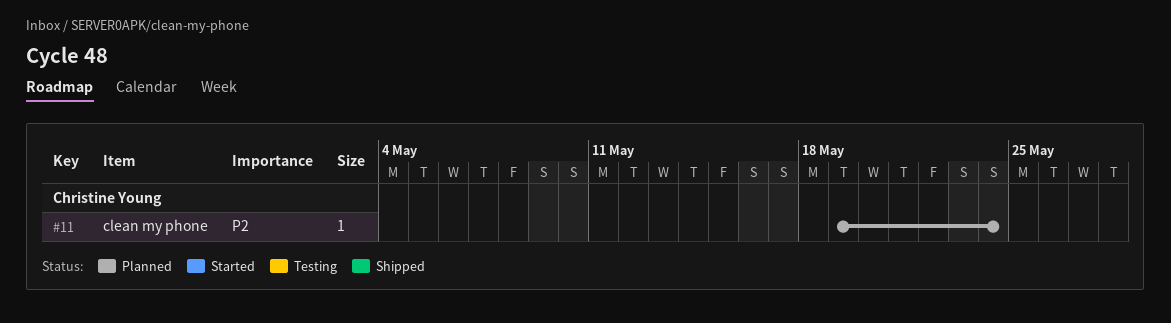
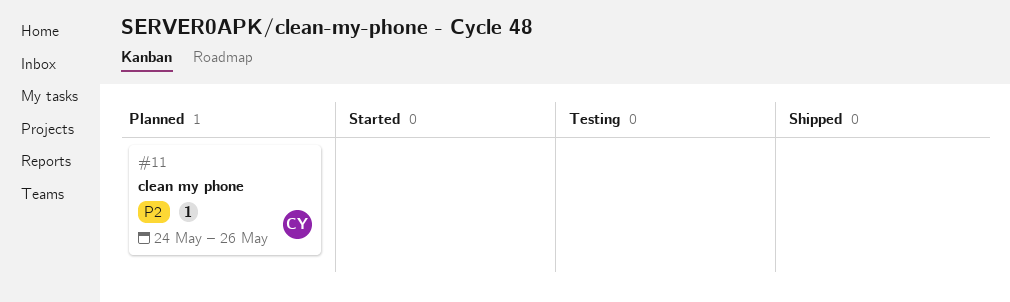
#11, start: May 19 -> May 24
#11, due: May 24 -> May 26

